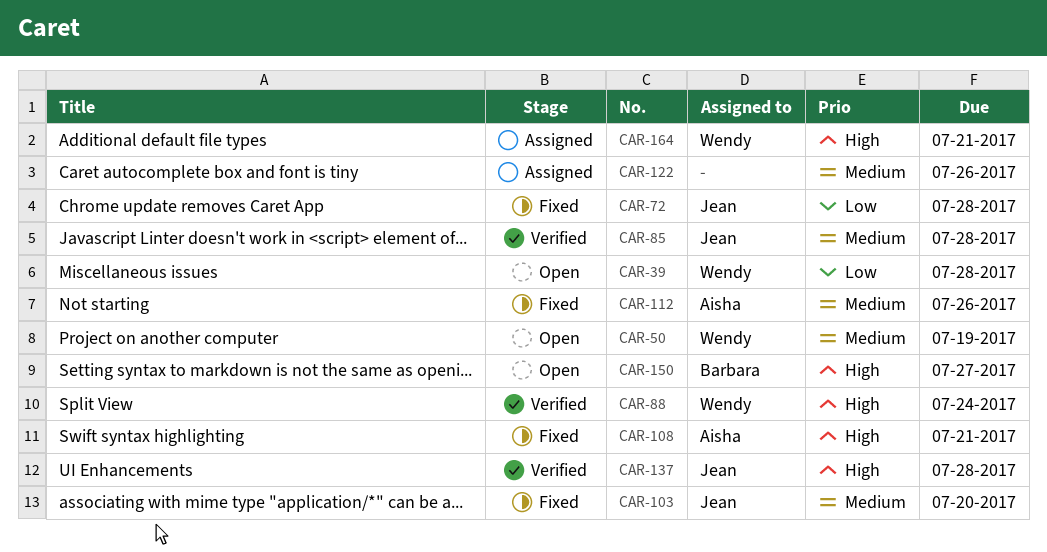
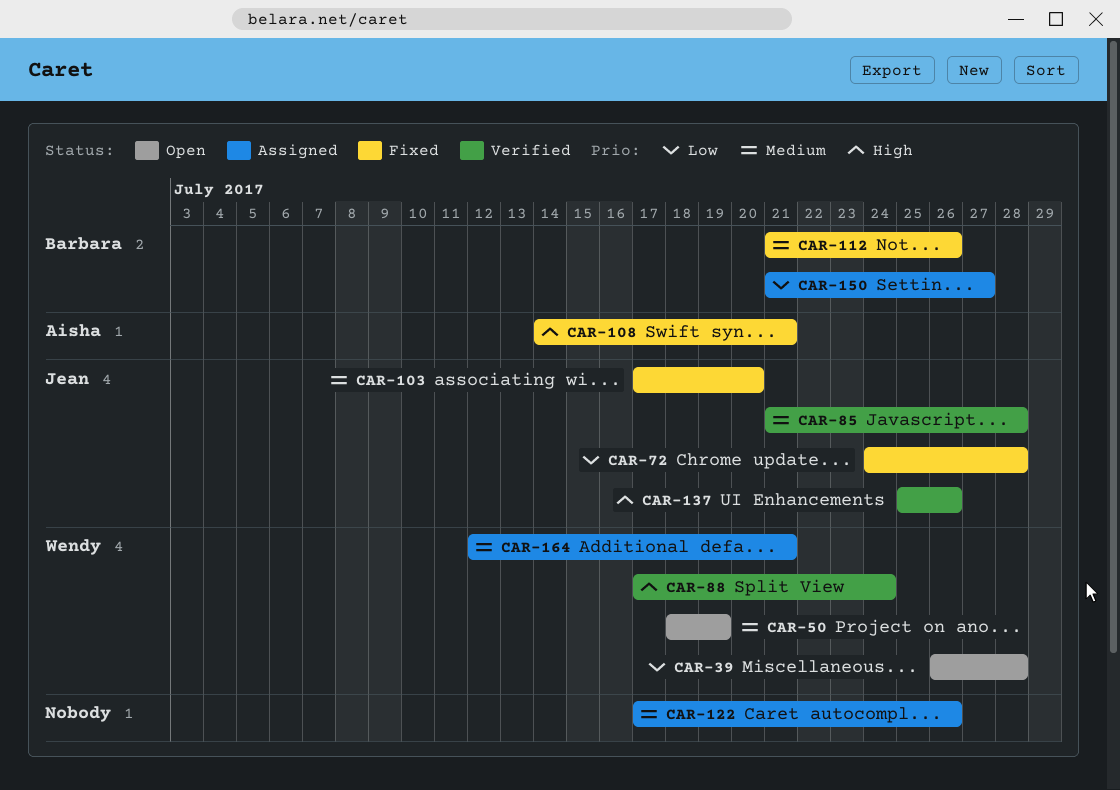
CAR-112, owner: Aisha -> Barbara
CAR-137, due: Jul 28 -> Jul 26
CAR-150, status: Open -> Assigned
CAR-150, priority: High -> Low
CAR-164, priority: High -> Medium

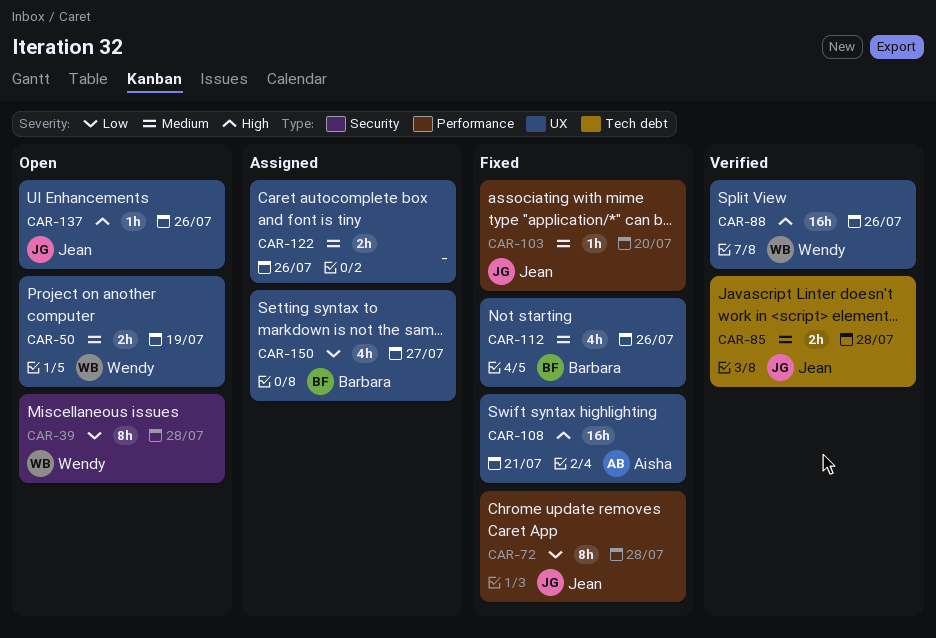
CAR-88, due: Jul 24 -> Jul 26
CAR-137, status: Verified -> Open
CAR-164: present -> none

